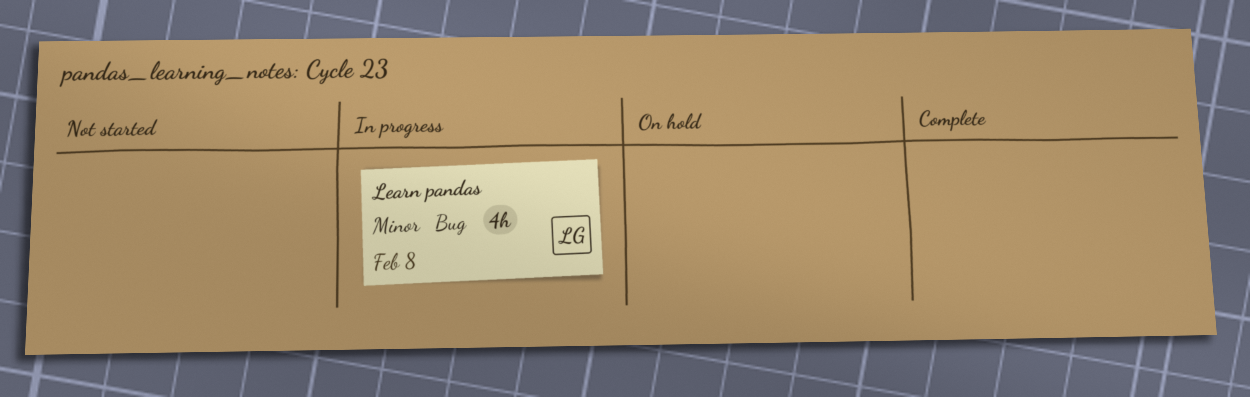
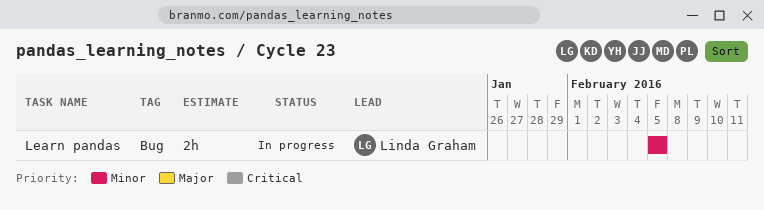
Learn pandas, estimate: 4h -> 2h
Learn pandas, due: Feb 8 -> Feb 5

